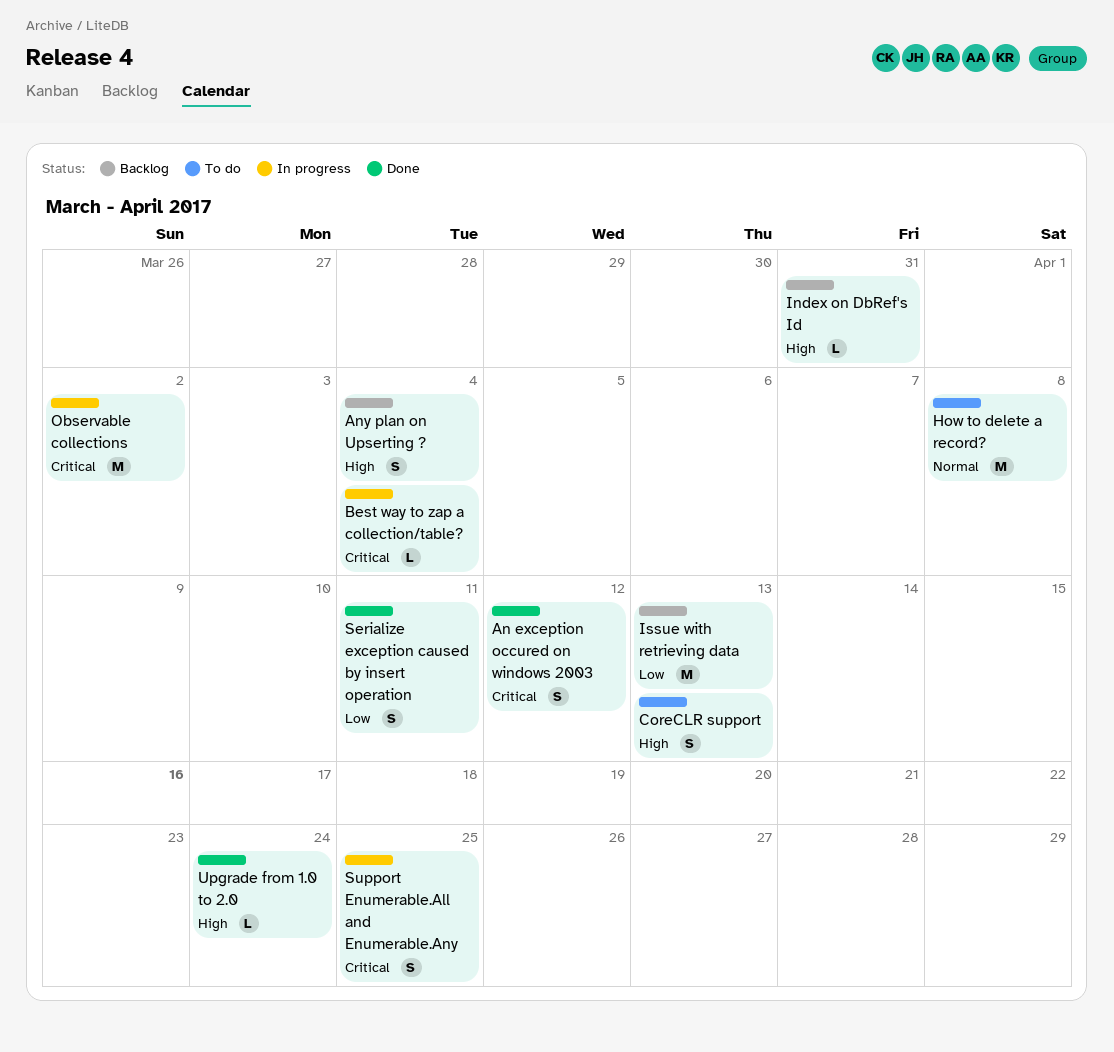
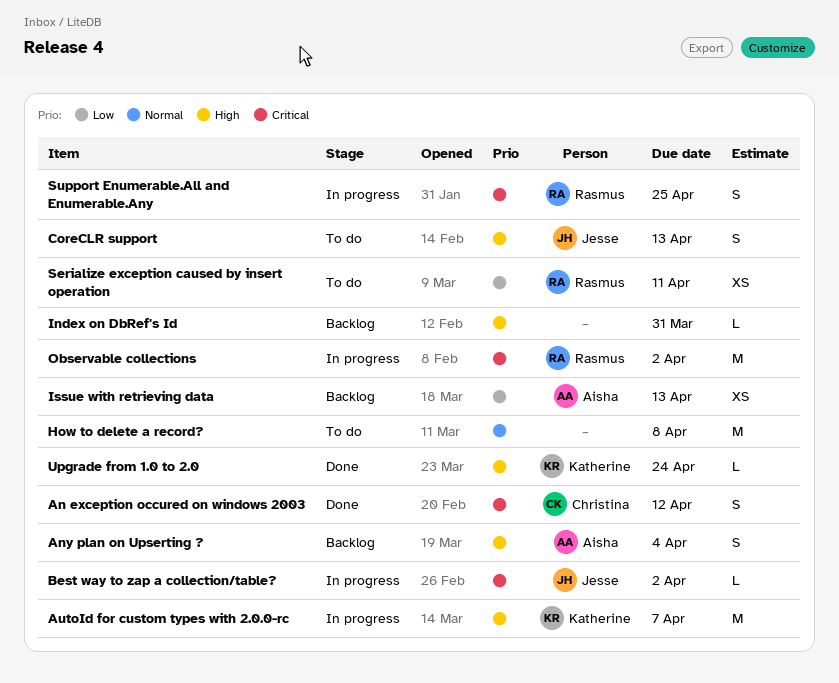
AutoId for custom types with 2.0.0-rc: none -> present
Best way to zap a collection/table?, due: Apr 4 -> Apr 2
Issue with retrieving data, estimate: M -> XS
Serialize exception caused by insert operation, status: Done -> To do
Serialize exception caused by insert operation, estimate: S -> XS

